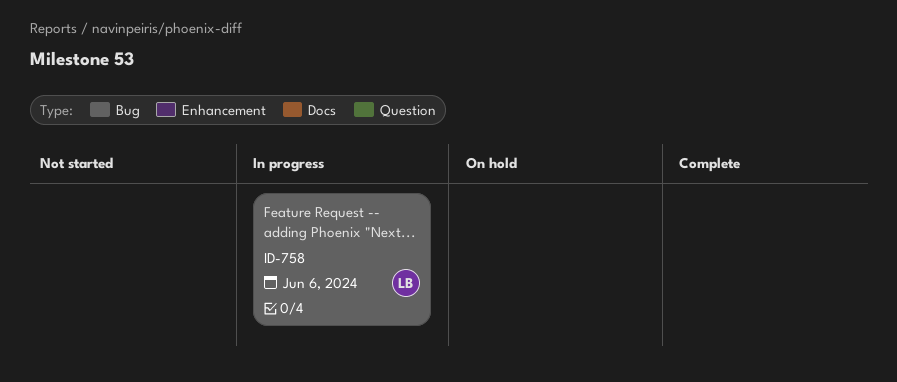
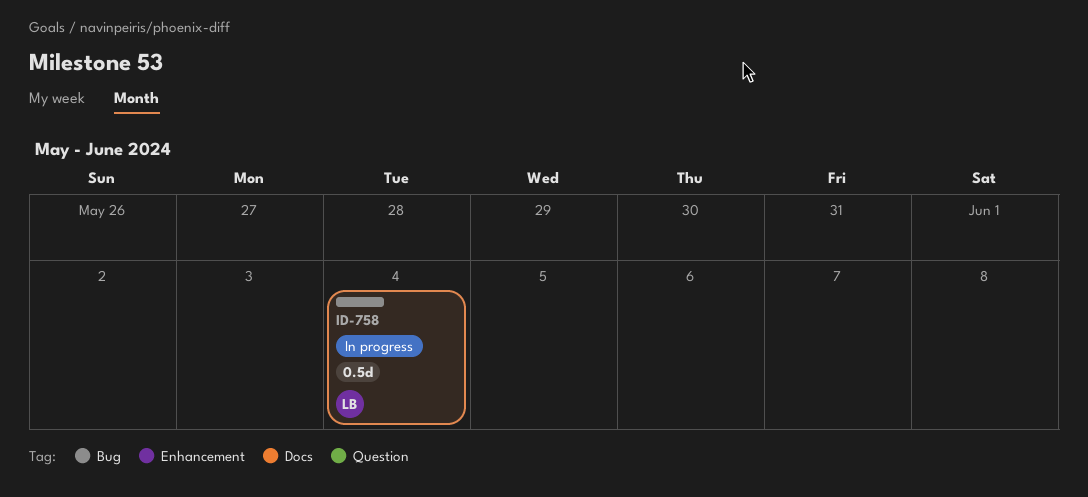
ID-758, due: Jun 6 -> Jun 4

